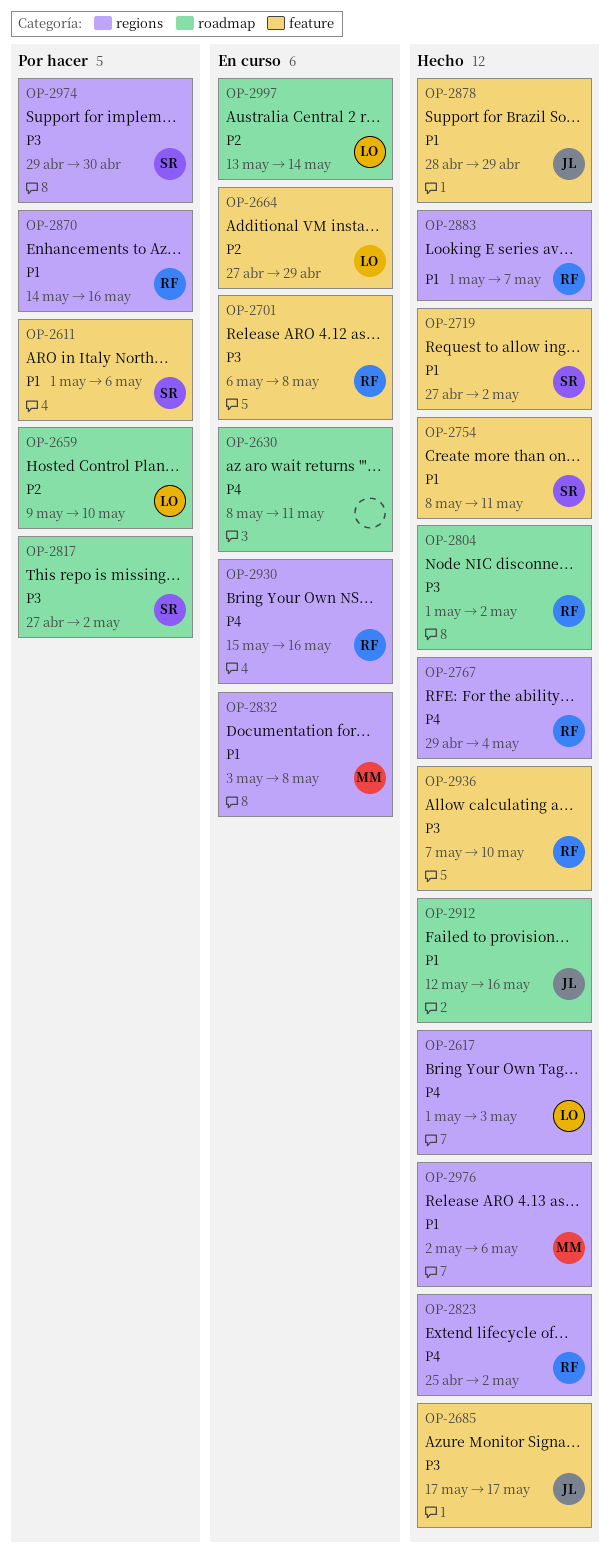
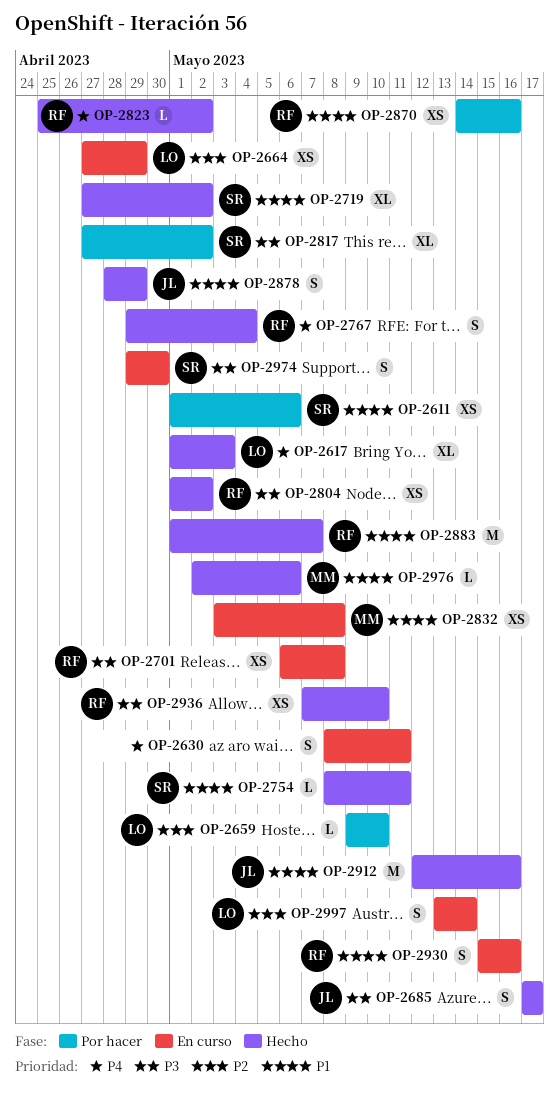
OP-2930, priority: P4 -> P1
OP-2974, status: Por hacer -> En curso

